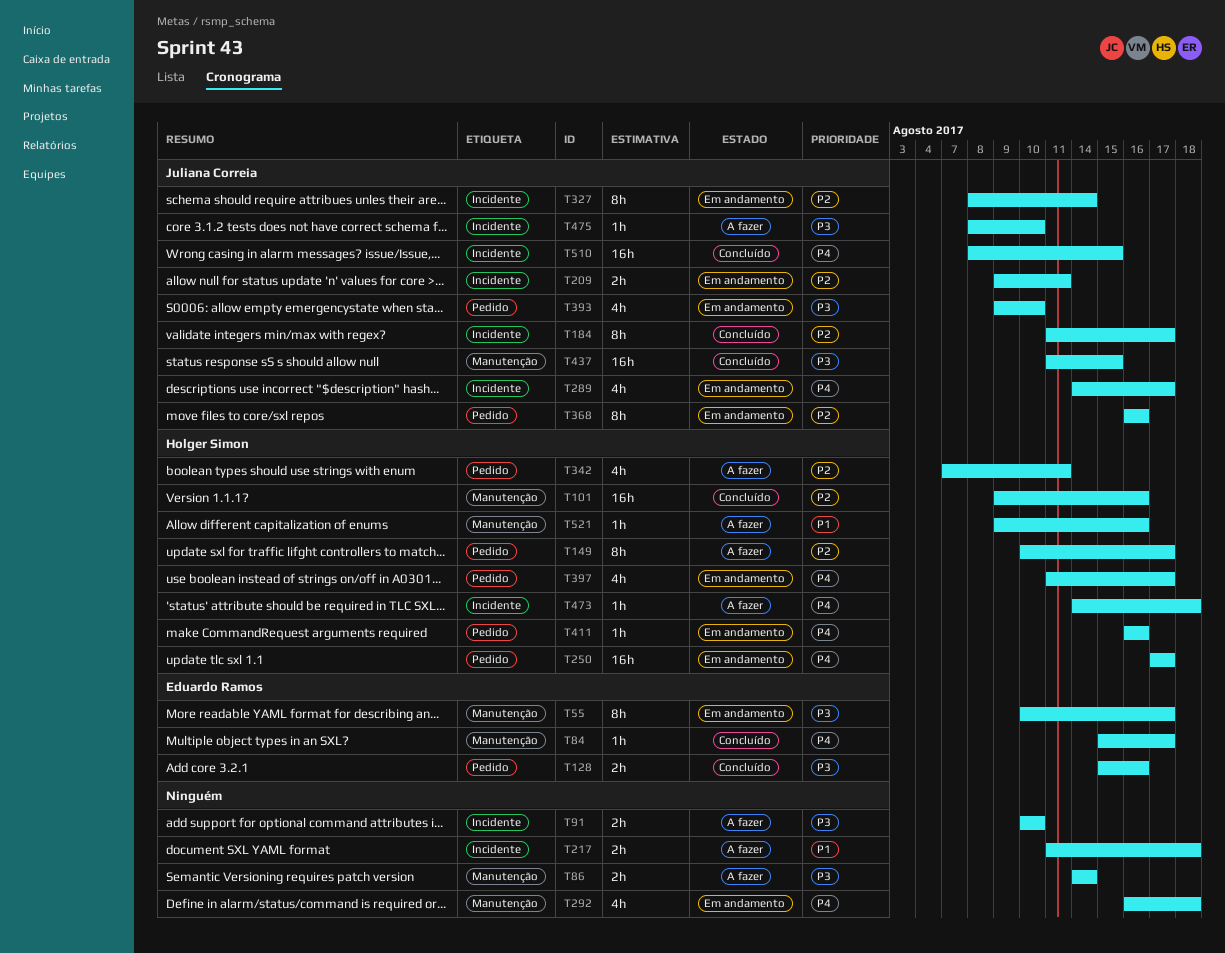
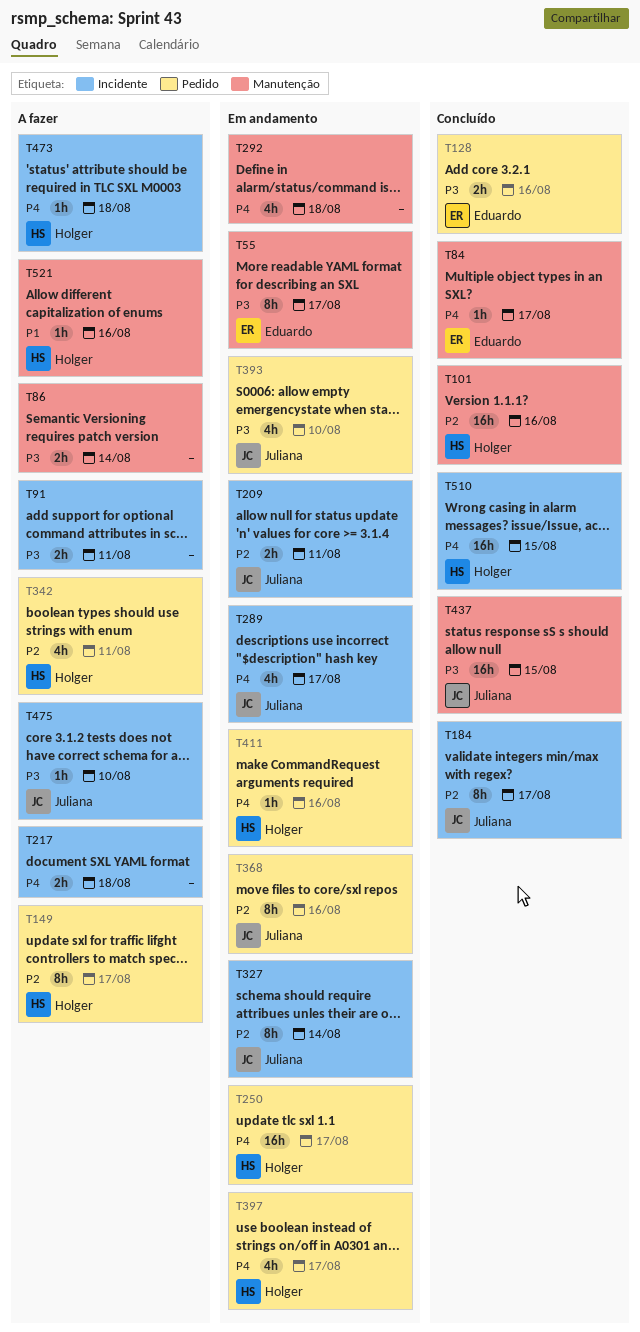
T91, due: Aug 10 -> Aug 11
T217, priority: P1 -> P4
T510, owner: Juliana Correia -> Holger Simon

